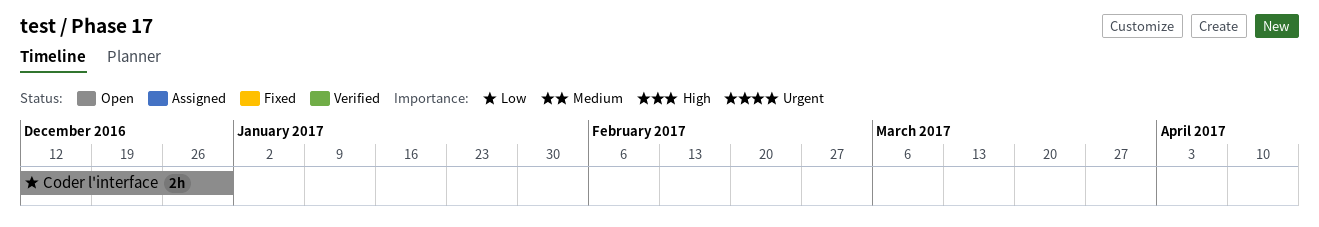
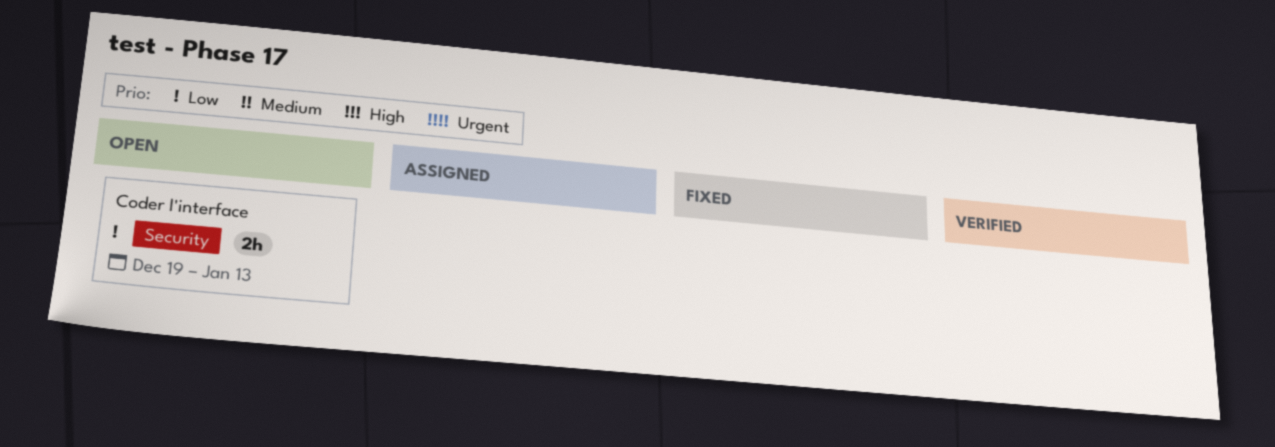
Coder l'interface, start: Dec 12 -> Dec 19
Coder l'interface, due: Dec 30 -> Jan 13

